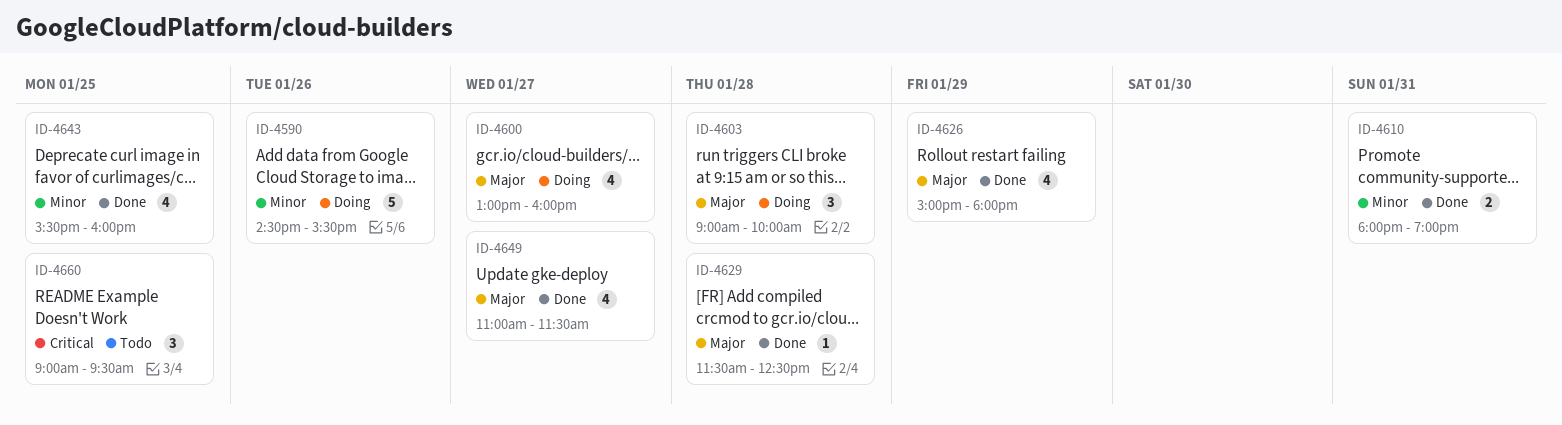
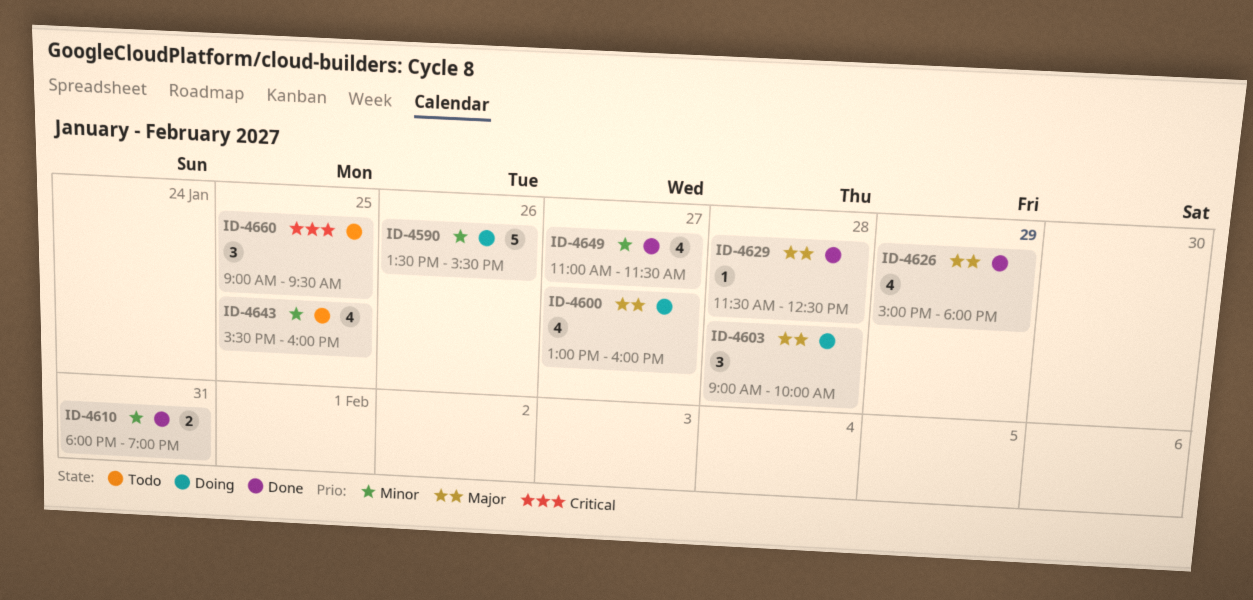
ID-4590, begins: 14:30 -> 13:30
ID-4643, status: Done -> Todo
ID-4649, priority: Major -> Minor

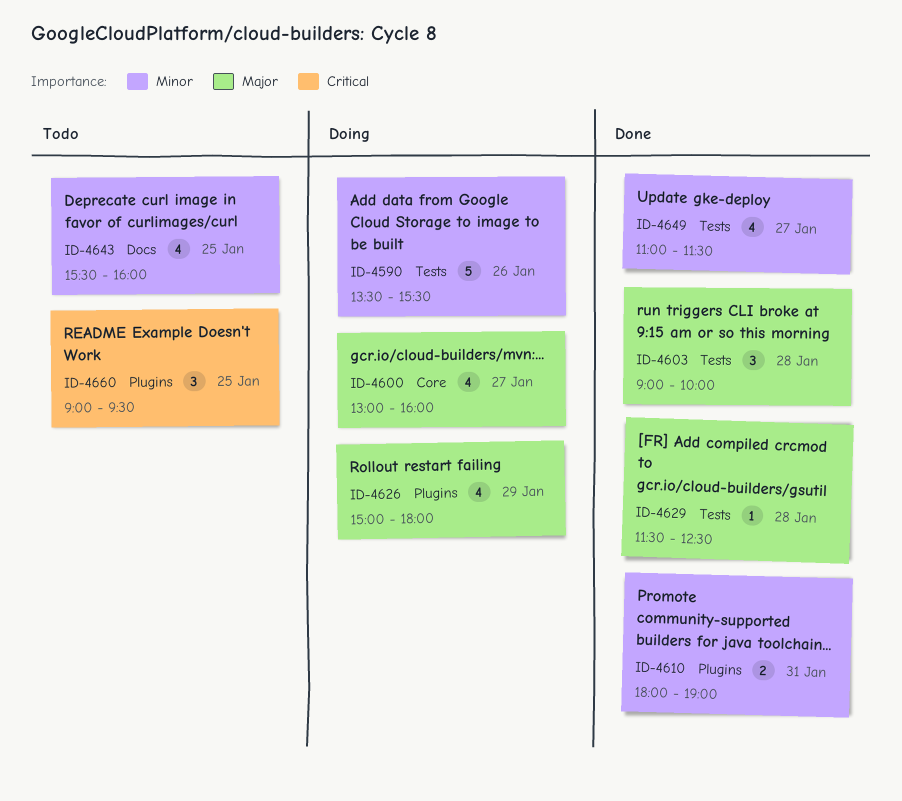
ID-4603, status: Doing -> Done
ID-4626, status: Done -> Doing

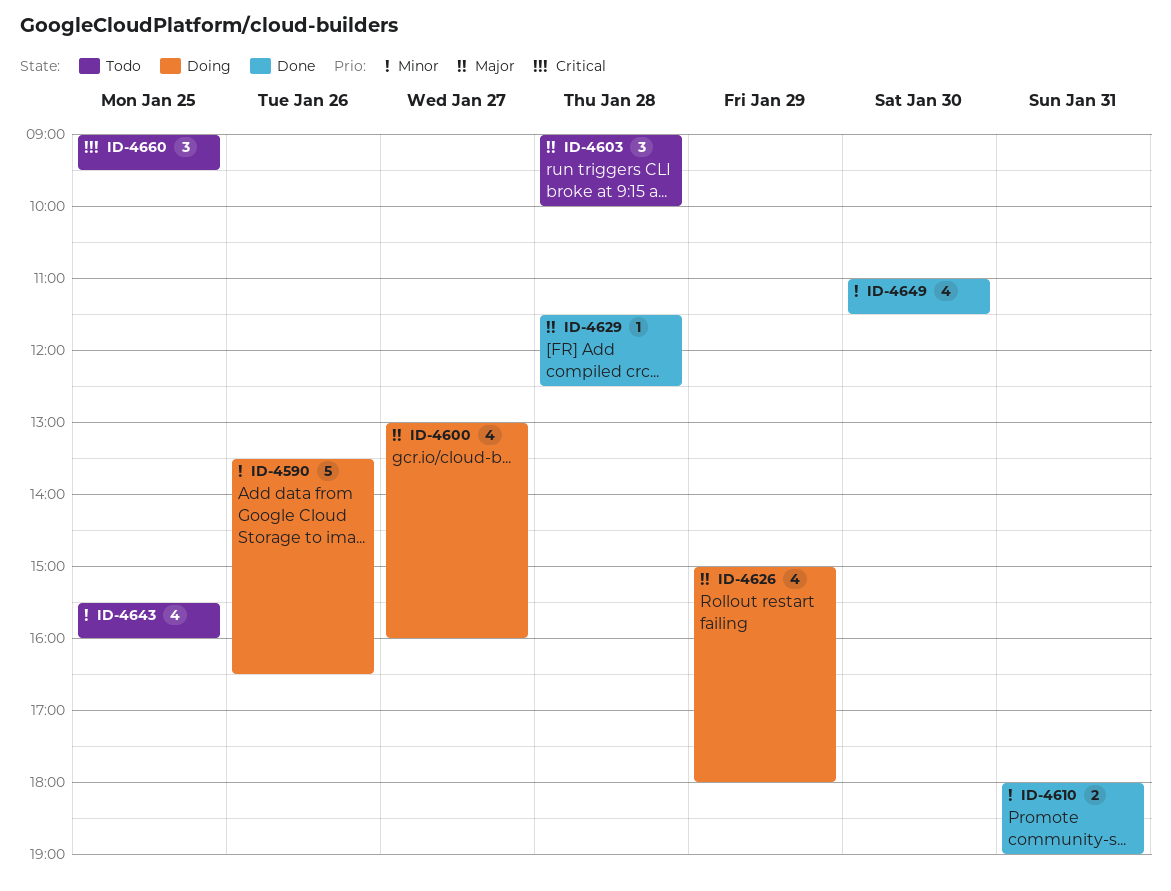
ID-4590, ends: 15:30 -> 16:30
ID-4603, status: Done -> Todo
ID-4649, day: Jan 27 -> Jan 30

